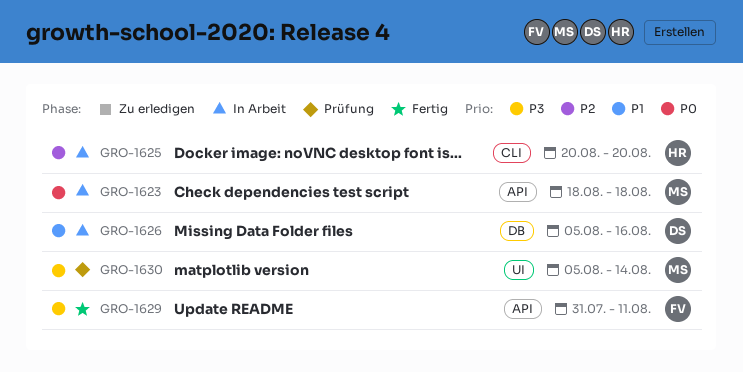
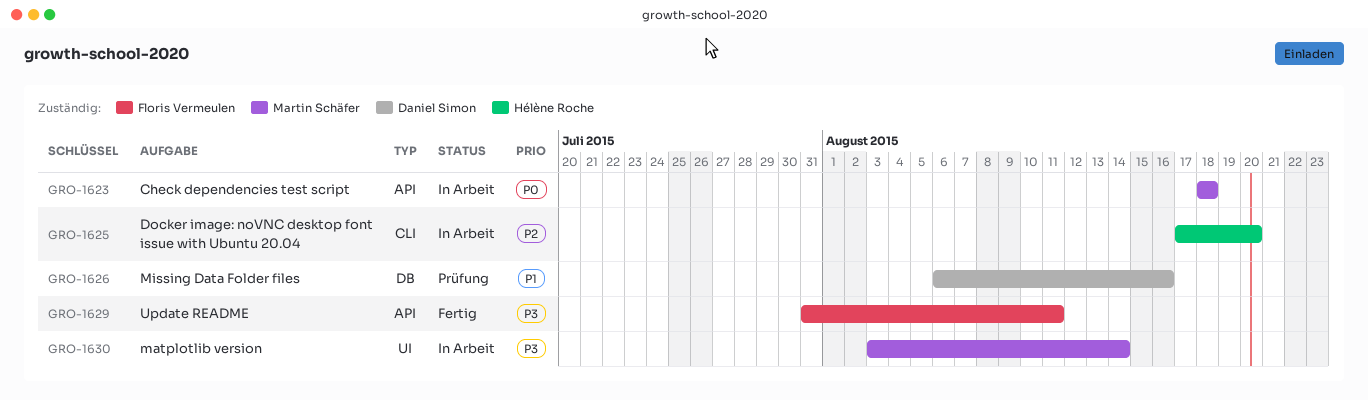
GRO-1625, start: Aug 20 -> Aug 17
GRO-1626, status: In Arbeit -> Prüfung
GRO-1626, start: Aug 5 -> Aug 6
GRO-1630, status: Prüfung -> In Arbeit
GRO-1630, start: Aug 5 -> Aug 3

